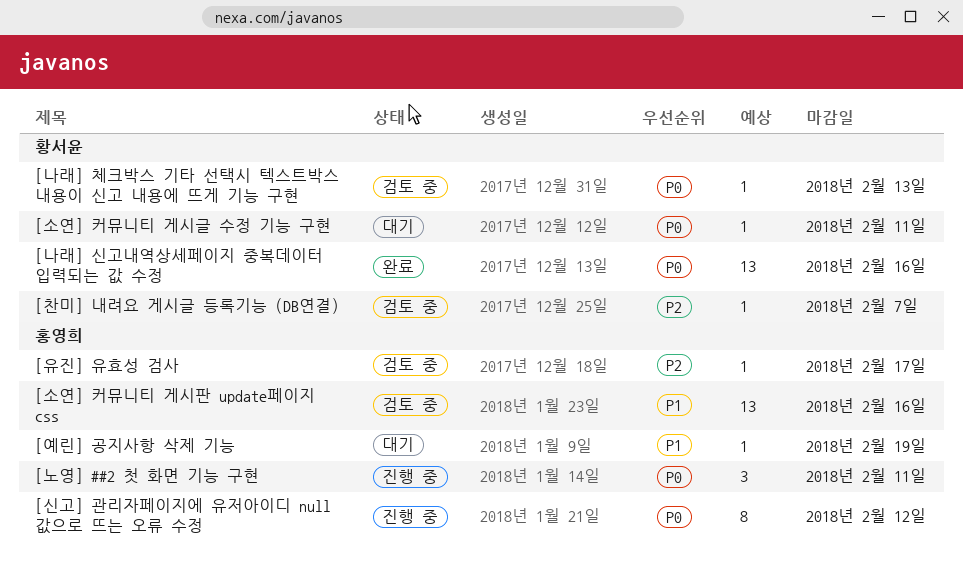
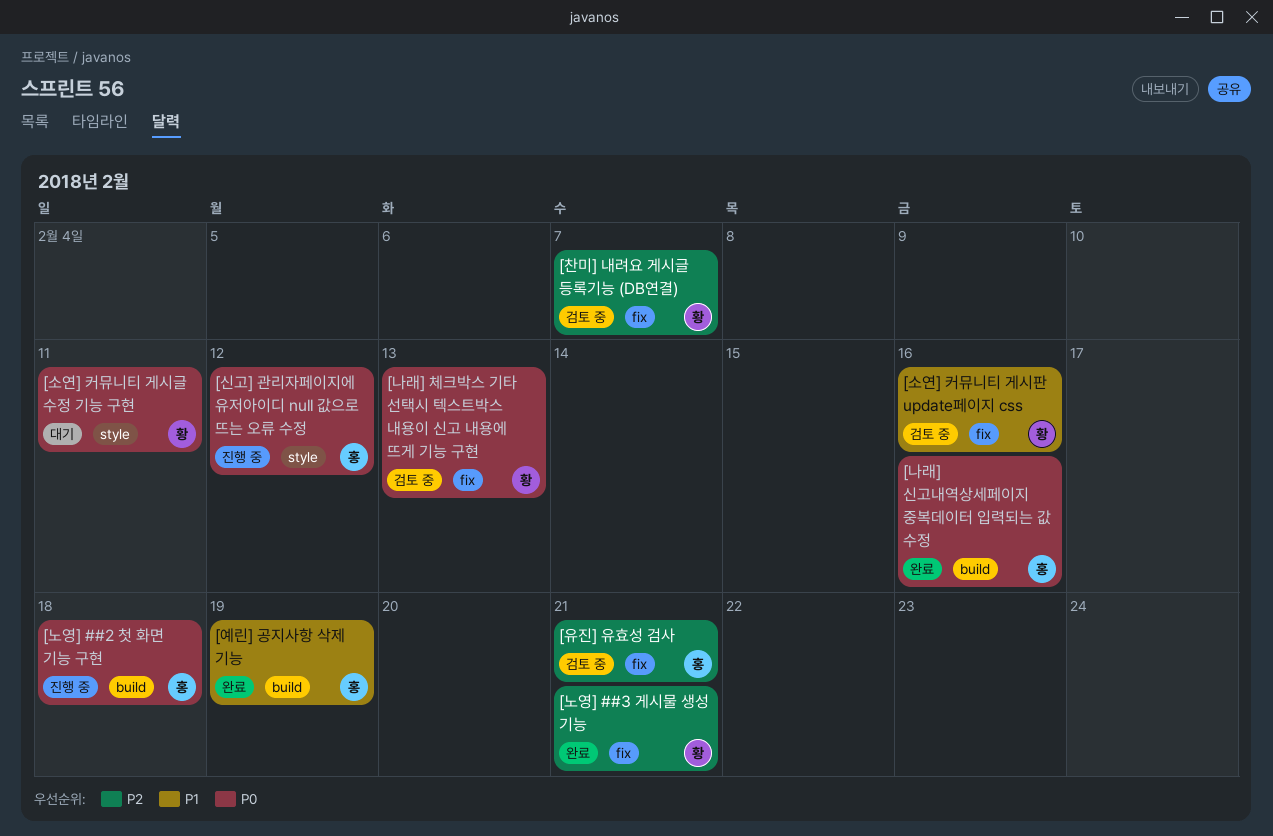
[나래] 신고내역상세페이지 중복데이터 입력되는 값 수정, owner: 황서윤 -> 홍영희
[노영] ##2 첫 화면 기능 구현, due: Feb 11 -> Feb 18
[노영] ##3 게시물 생성 기능: none -> present
[소연] 커뮤니티 게시판 update페이지 css, owner: 홍영희 -> 황서윤
[예린] 공지사항 삭제 기능, status: 대기 -> 완료
[유진] 유효성 검사, due: Feb 17 -> Feb 21

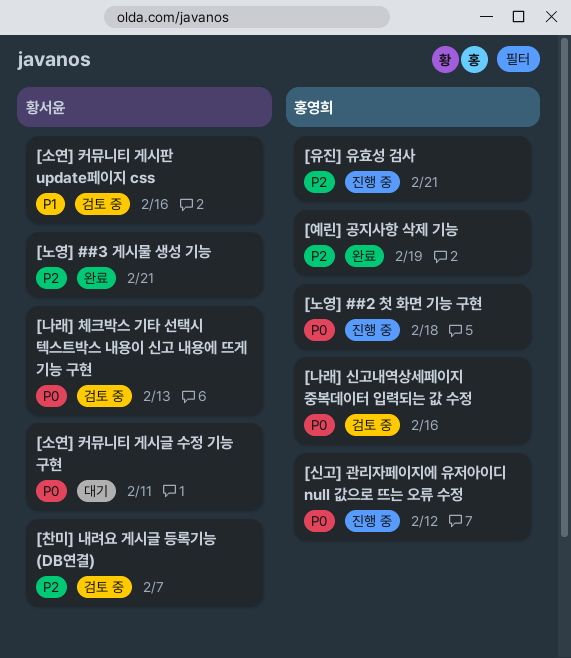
[나래] 신고내역상세페이지 중복데이터 입력되는 값 수정, status: 완료 -> 검토 중
[예린] 공지사항 삭제 기능, priority: P1 -> P2
[유진] 유효성 검사, status: 검토 중 -> 진행 중

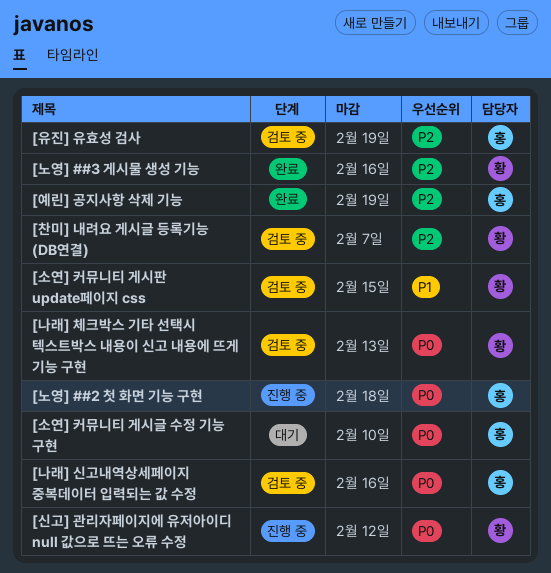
[노영] ##3 게시물 생성 기능, due: Feb 21 -> Feb 16
[소연] 커뮤니티 게시글 수정 기능 구현, owner: 황서윤 -> 홍영희
[소연] 커뮤니티 게시글 수정 기능 구현, due: Feb 11 -> Feb 10
[소연] 커뮤니티 게시판 update페이지 css, due: Feb 16 -> Feb 15
[신고] 관리자페이지에 유저아이디 null 값으로 뜨는 오류 수정, owner: 홍영희 -> 황서윤
[유진] 유효성 검사, status: 진행 중 -> 검토 중
[유진] 유효성 검사, due: Feb 21 -> Feb 19

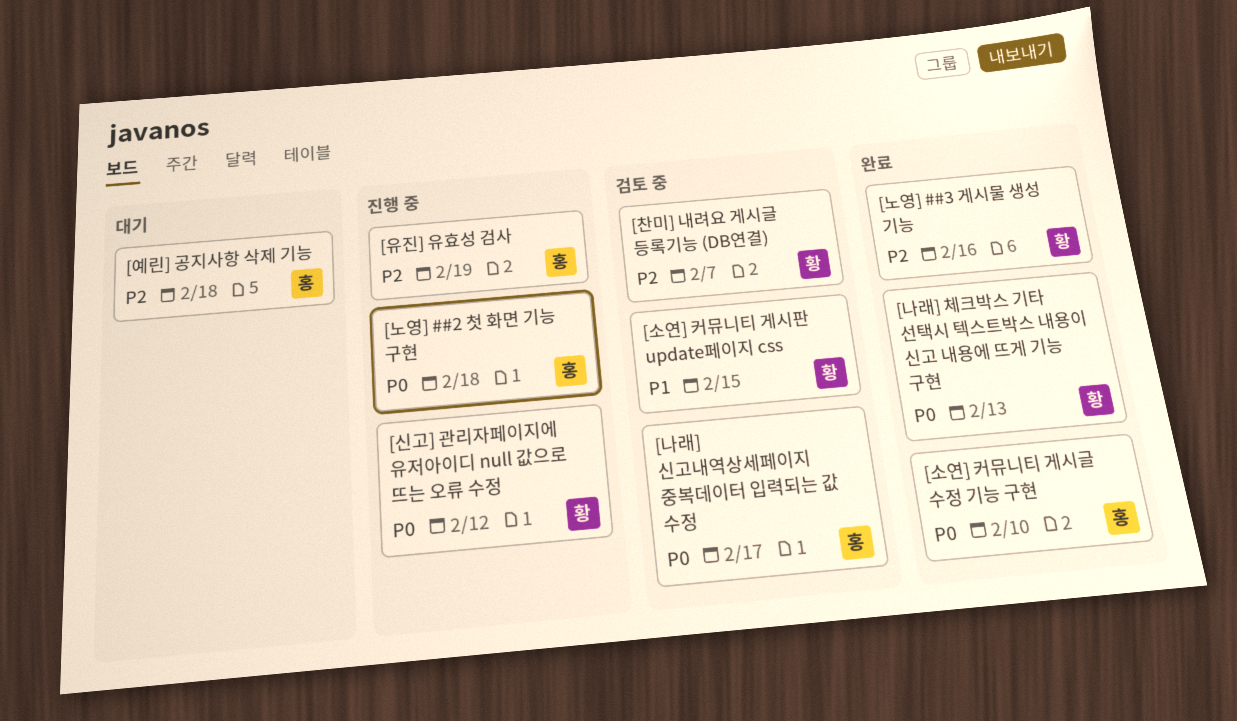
[나래] 신고내역상세페이지 중복데이터 입력되는 값 수정, due: Feb 16 -> Feb 17
[나래] 체크박스 기타 선택시 텍스트박스 내용이 신고 내용에 뜨게 기능 구현, status: 검토 중 -> 완료
[소연] 커뮤니티 게시글 수정 기능 구현, status: 대기 -> 완료
[예린] 공지사항 삭제 기능, status: 완료 -> 대기
[예린] 공지사항 삭제 기능, due: Feb 19 -> Feb 18
[유진] 유효성 검사, status: 검토 중 -> 진행 중

